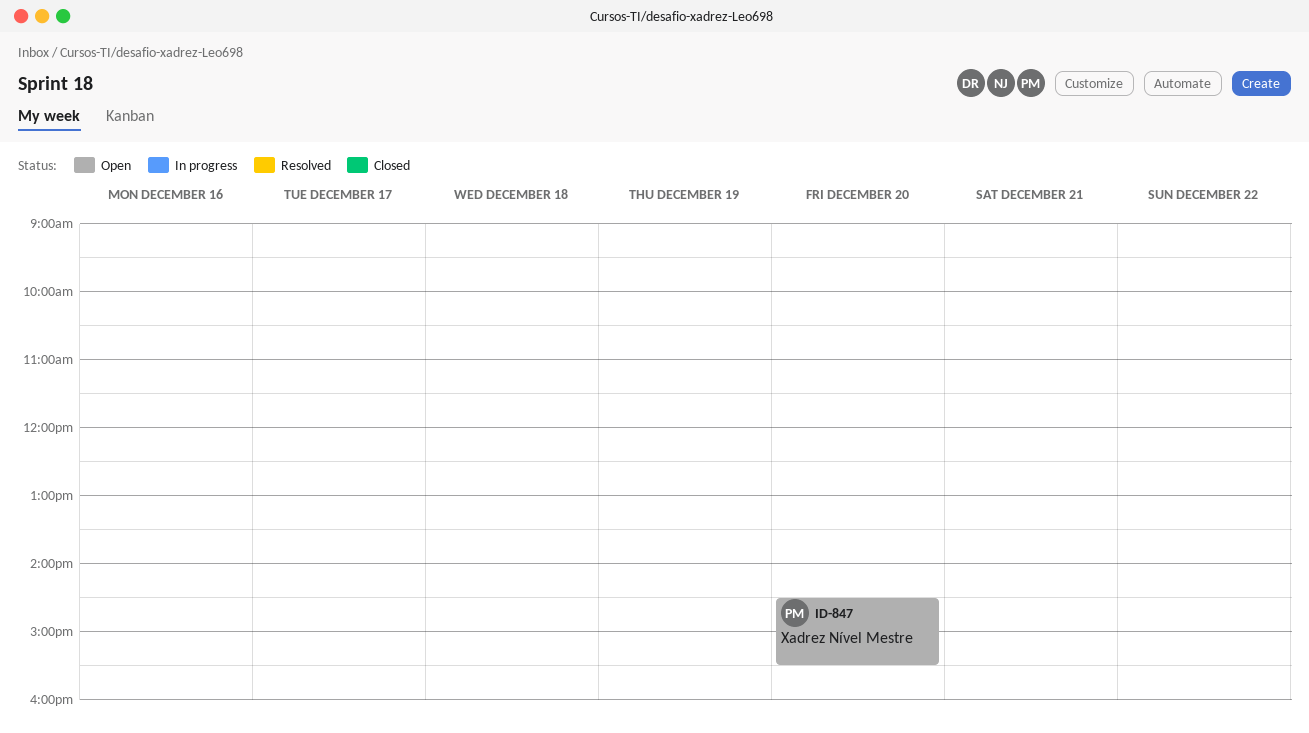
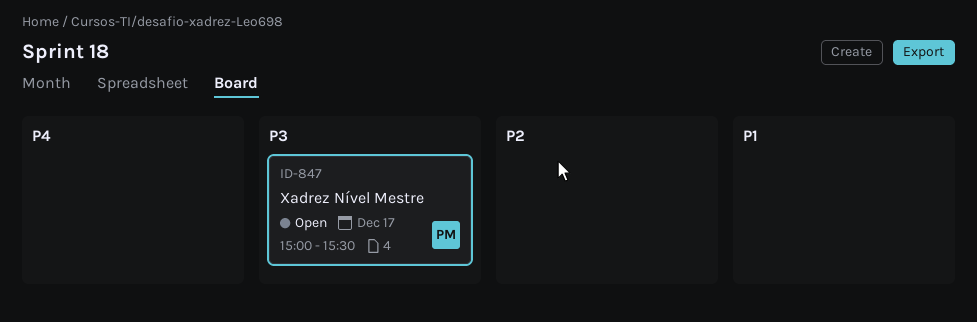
ID-847, day: Dec 20 -> Dec 17
ID-847, begins: 14:30 -> 15:00

